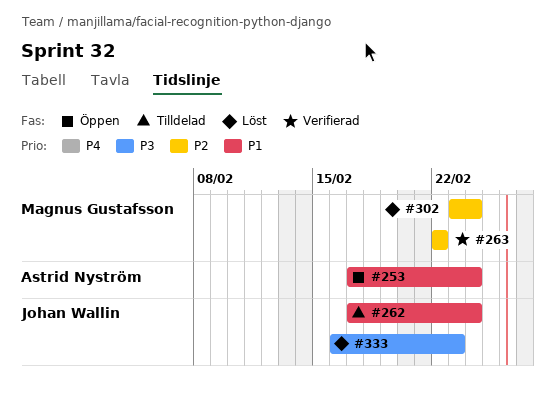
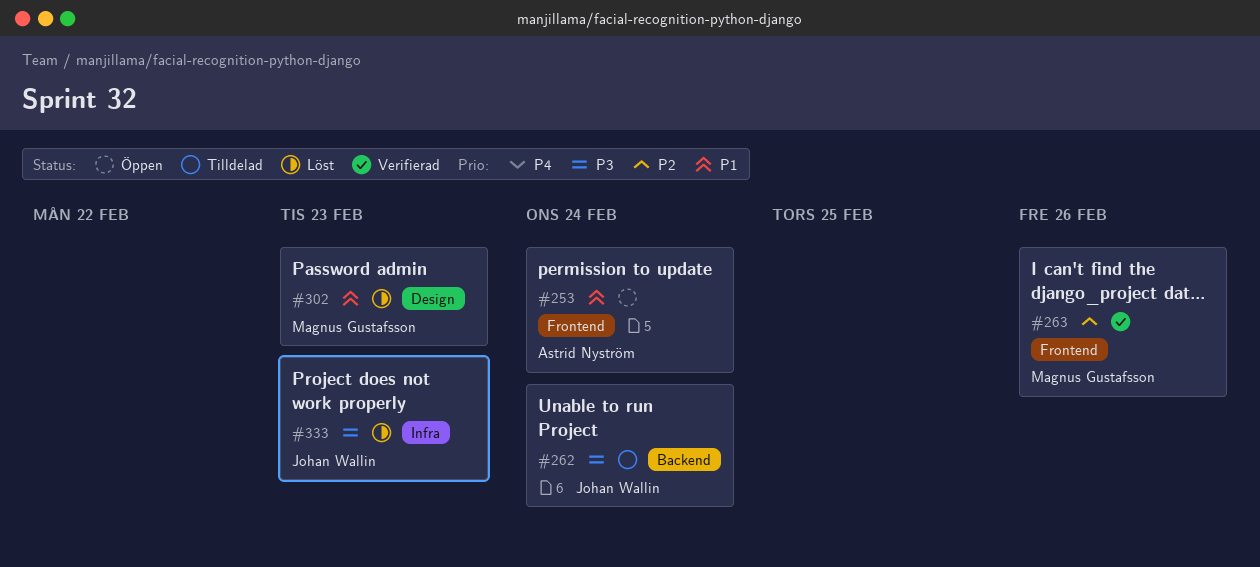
#262, priority: P1 -> P3
#263, due: Feb 22 -> Feb 26
#302, priority: P2 -> P1
#302, due: Feb 24 -> Feb 23

